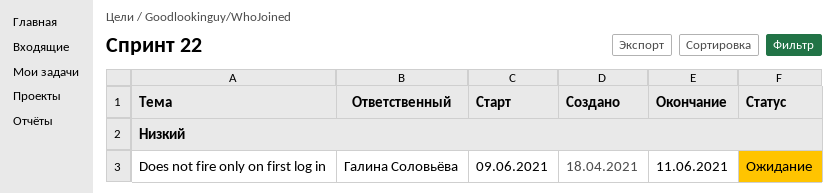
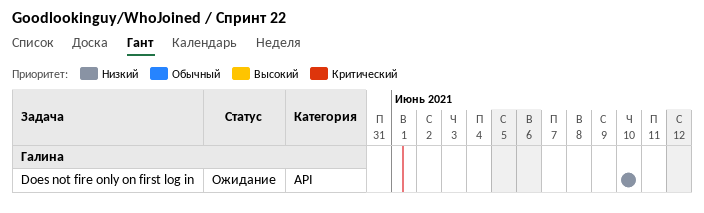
Does not fire only on first log in, start: Jun 9 -> Jun 10
Does not fire only on first log in, due: Jun 11 -> Jun 10

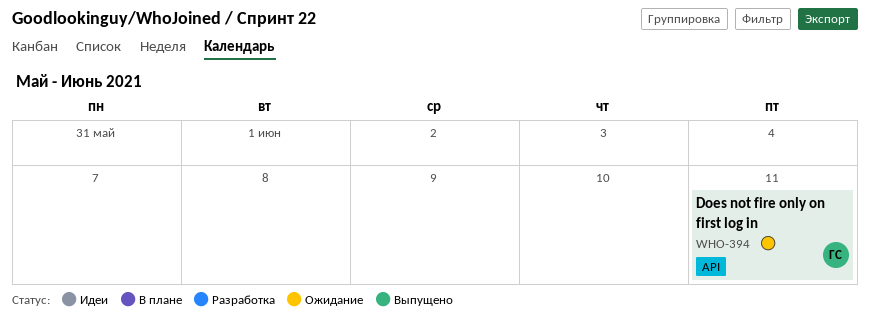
Does not fire only on first log in, due: Jun 10 -> Jun 11

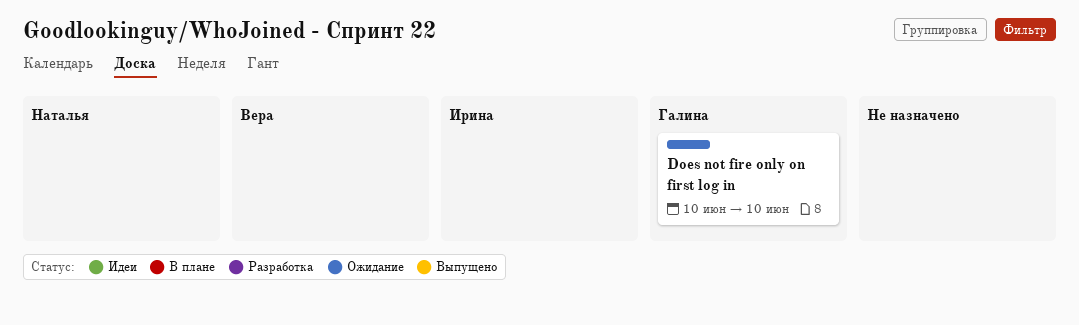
Does not fire only on first log in, due: Jun 11 -> Jun 10

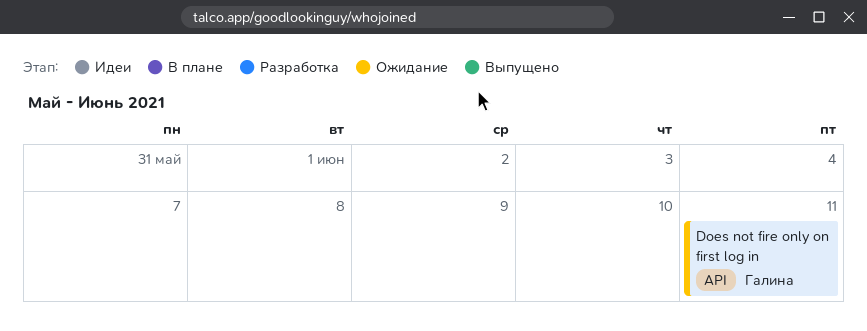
Does not fire only on first log in, due: Jun 10 -> Jun 11

